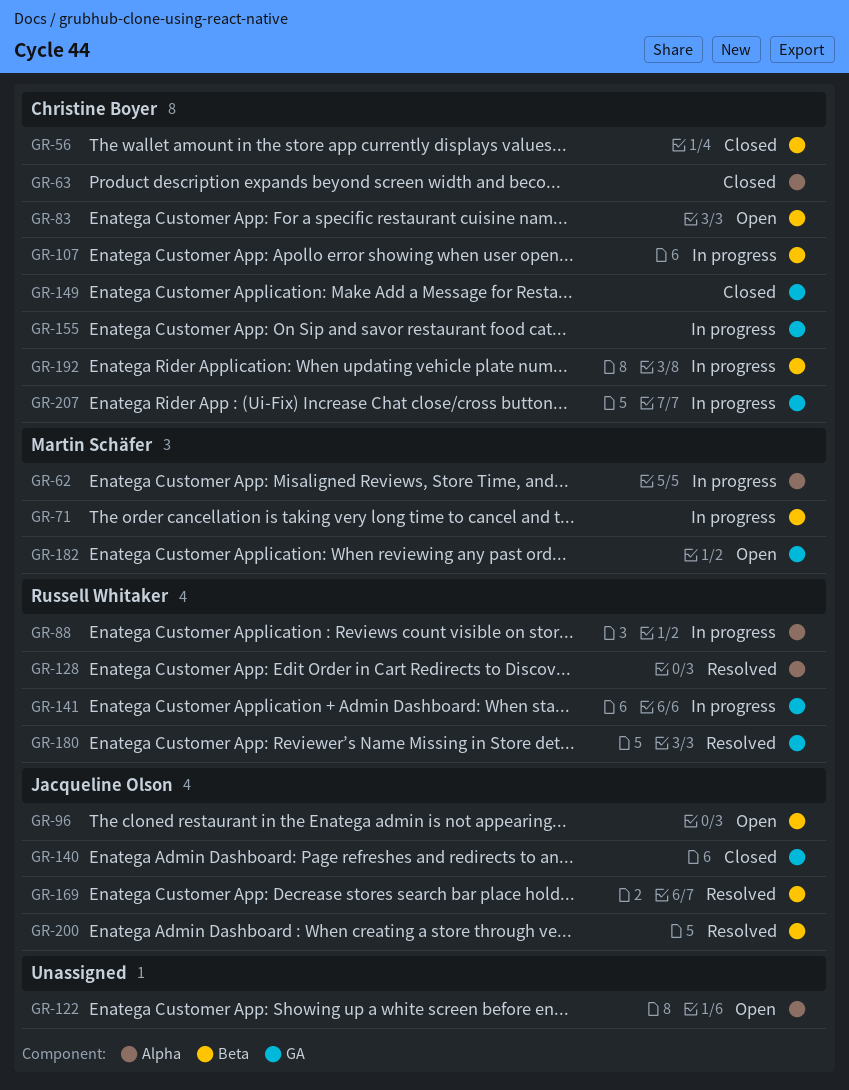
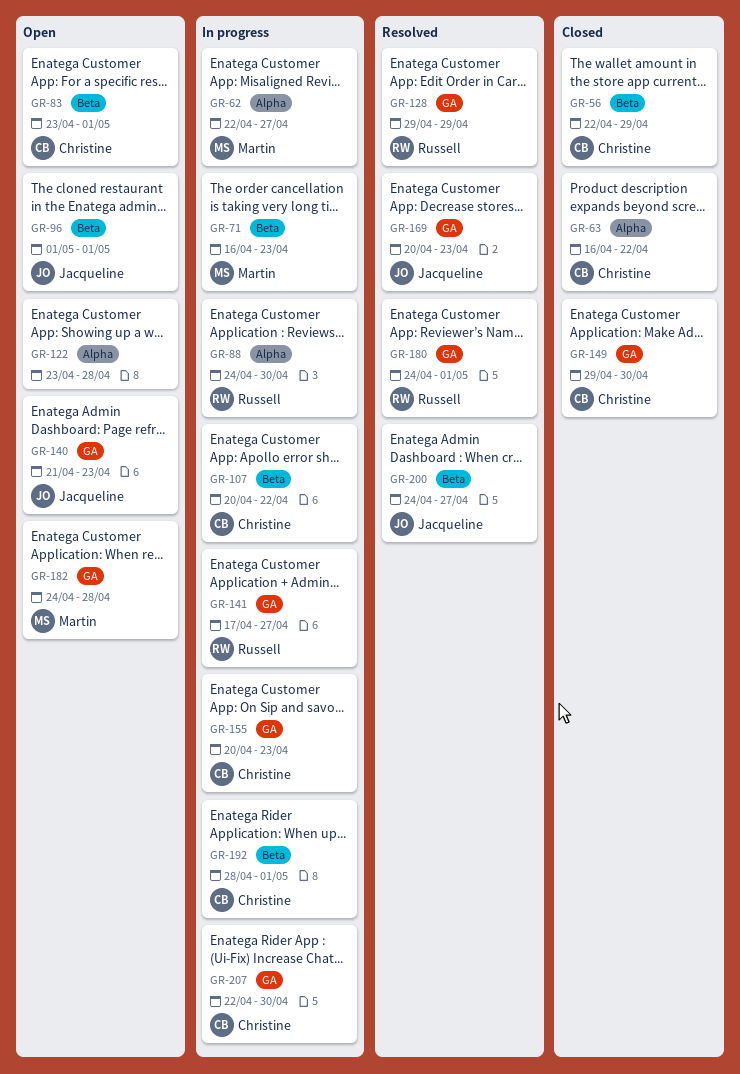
GR-128, label: Alpha -> GA
GR-140, status: Closed -> Open
GR-169, label: Beta -> GA

